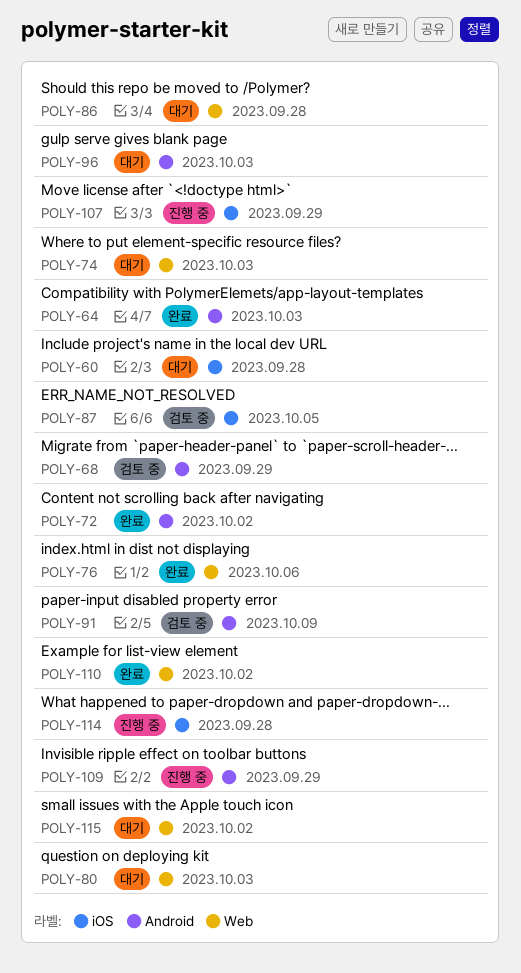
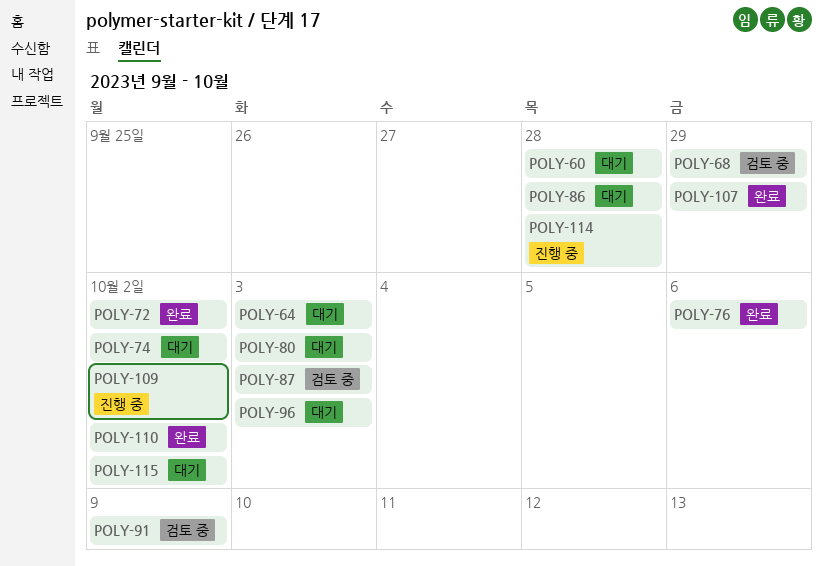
POLY-64, status: 완료 -> 대기
POLY-74, due: Oct 3 -> Oct 2
POLY-87, due: Oct 5 -> Oct 3
POLY-107, status: 진행 중 -> 완료
POLY-109, due: Sep 29 -> Oct 2

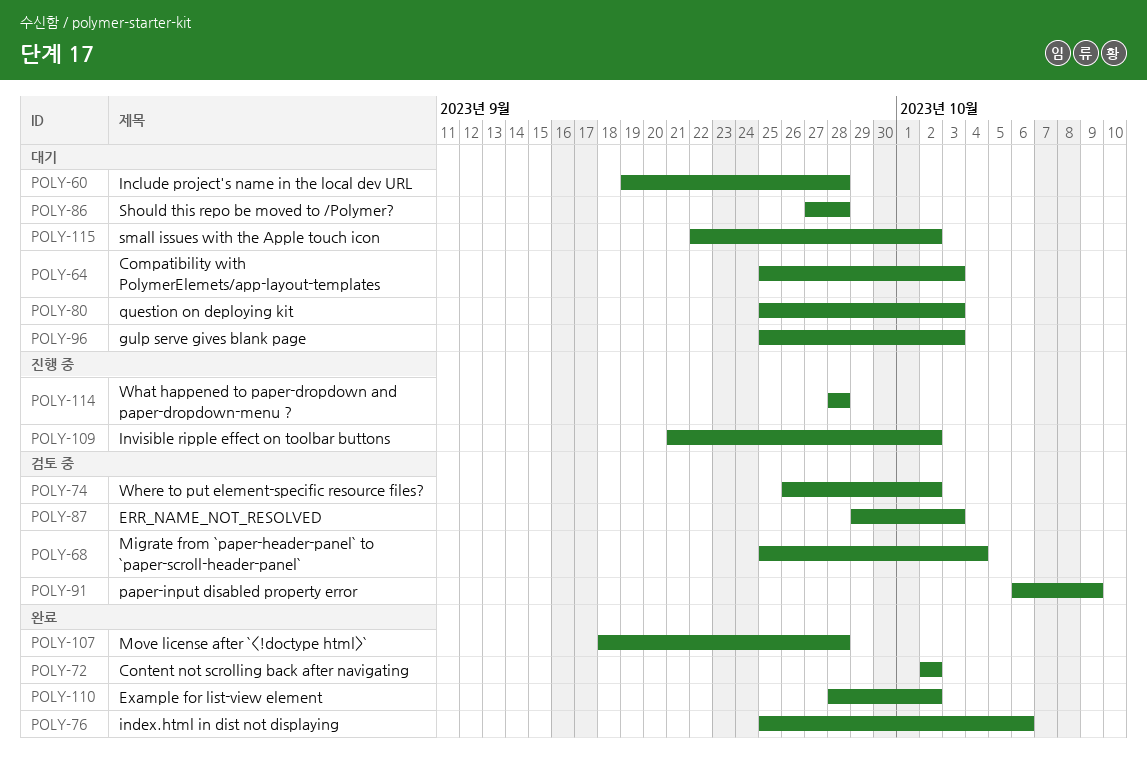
POLY-68, due: Sep 29 -> Oct 4
POLY-74, status: 대기 -> 검토 중
POLY-107, due: Sep 29 -> Sep 28

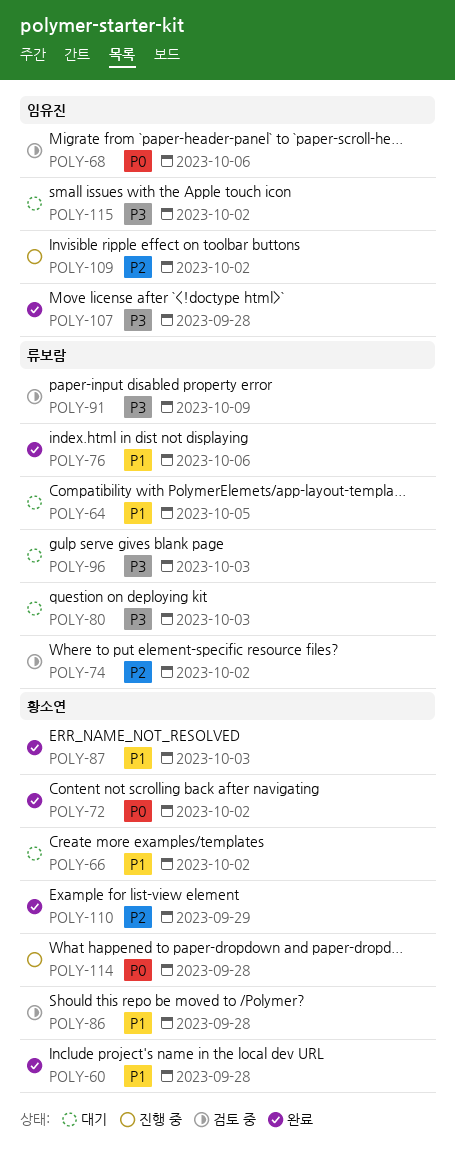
POLY-60, status: 대기 -> 완료
POLY-64, due: Oct 3 -> Oct 5
POLY-66: none -> present
POLY-68, due: Oct 4 -> Oct 6
POLY-86, status: 대기 -> 검토 중
POLY-87, status: 검토 중 -> 완료
POLY-110, due: Oct 2 -> Sep 29

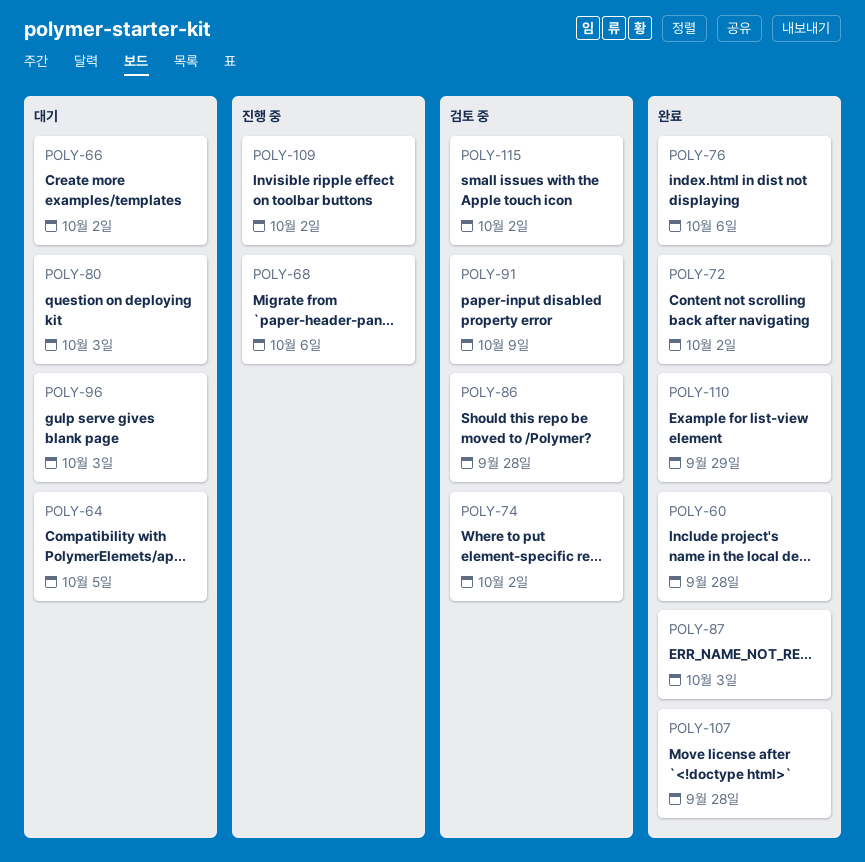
POLY-68, status: 검토 중 -> 진행 중
POLY-114: present -> none
POLY-115, status: 대기 -> 검토 중

